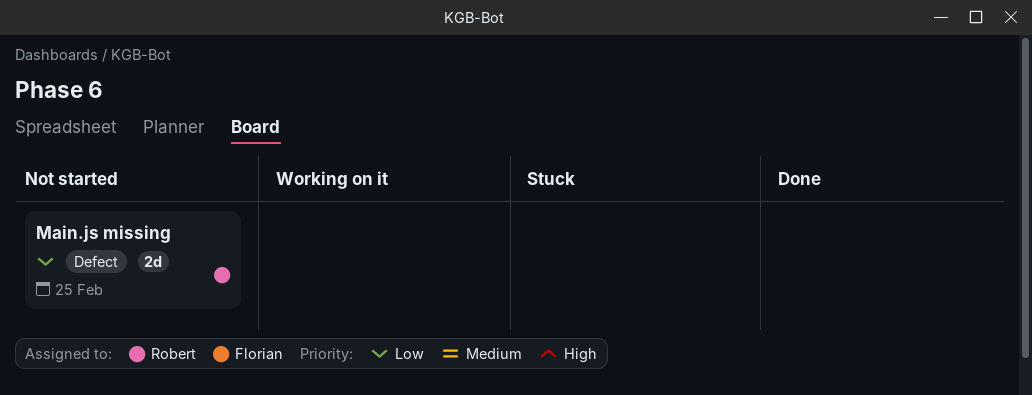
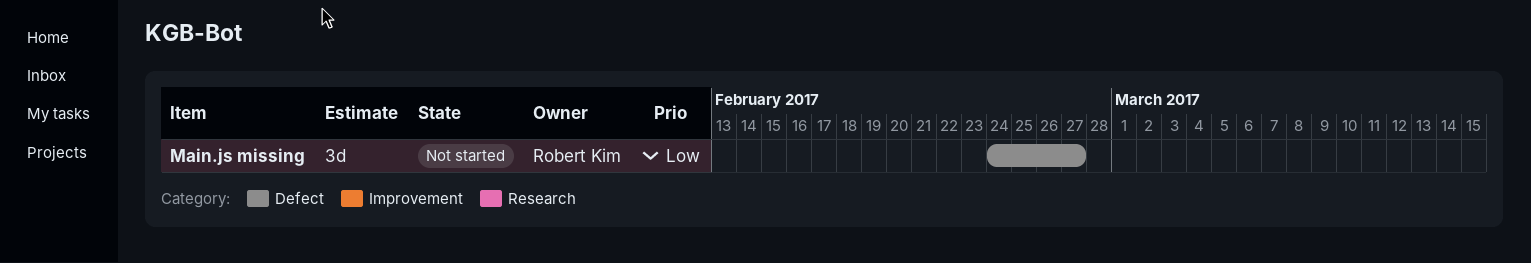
Main.js missing, estimate: 2d -> 3d
Main.js missing, due: Feb 25 -> Feb 27

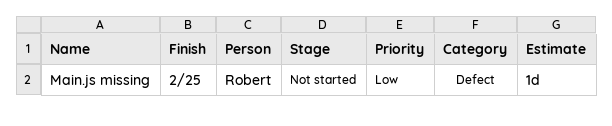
Main.js missing, estimate: 3d -> 1d
Main.js missing, due: Feb 27 -> Feb 25

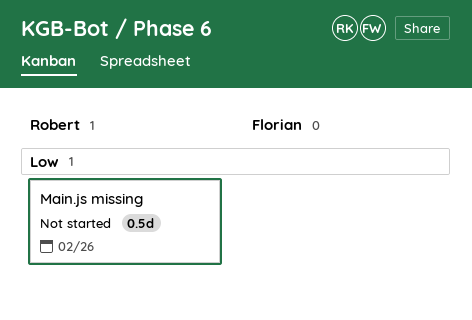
Main.js missing, estimate: 1d -> 0.5d
Main.js missing, due: Feb 25 -> Feb 26

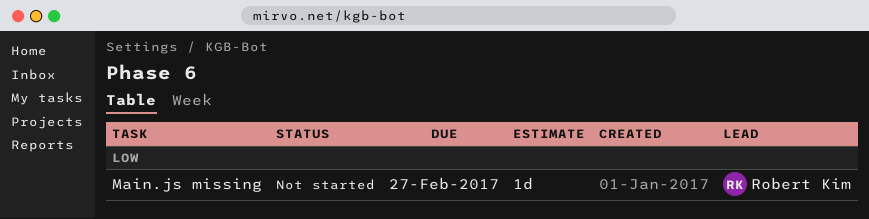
Main.js missing, estimate: 0.5d -> 1d
Main.js missing, due: Feb 26 -> Feb 27

